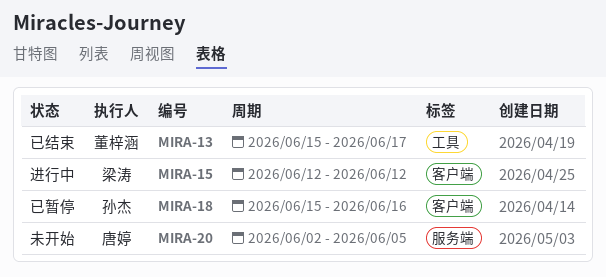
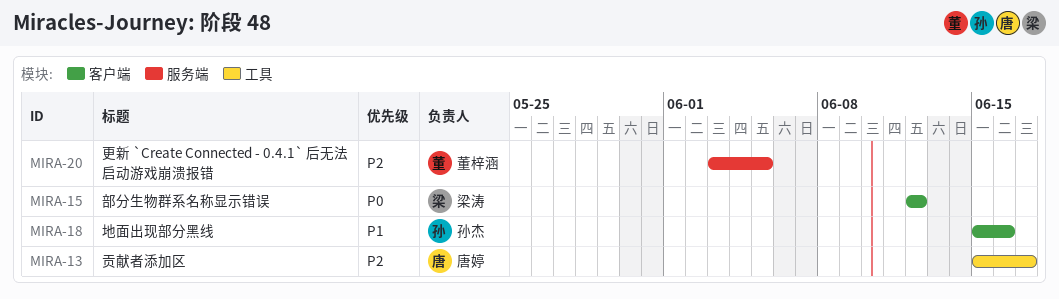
MIRA-13, owner: 董梓涵 -> 唐婷
MIRA-20, owner: 唐婷 -> 董梓涵
MIRA-20, start: Jun 2 -> Jun 3

